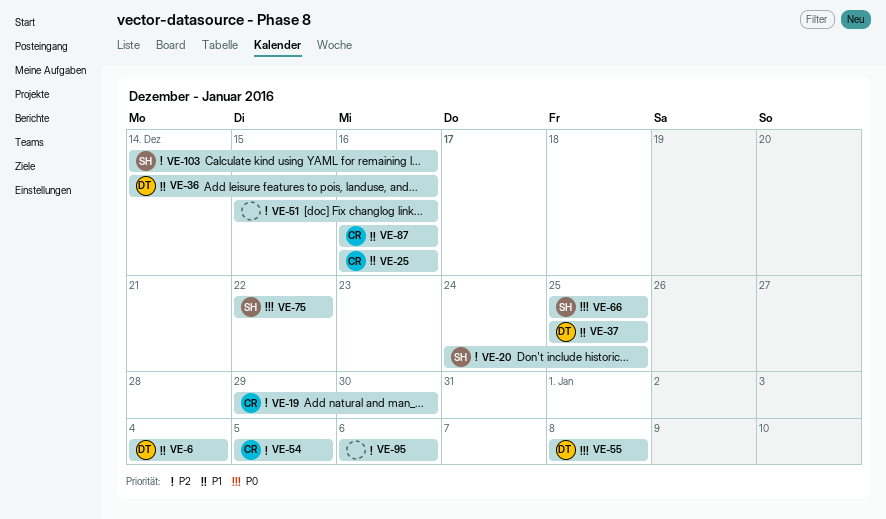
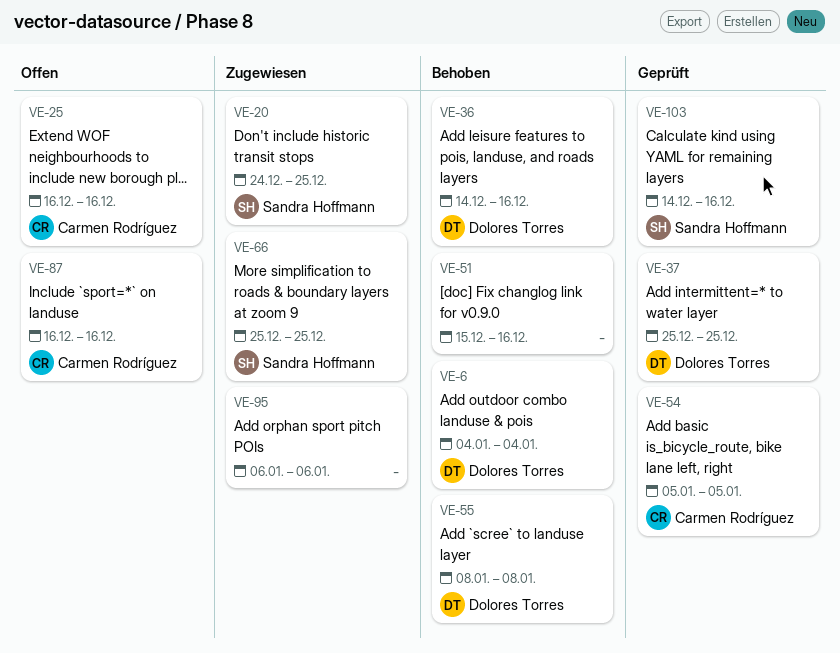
VE-19: present -> none
VE-75: present -> none

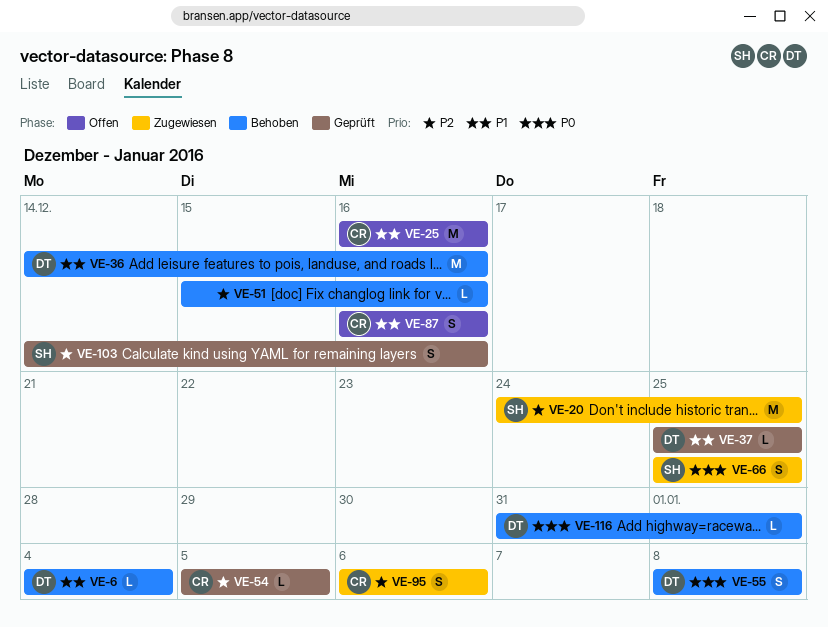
VE-95, owner: none -> Carmen Rodríguez
VE-116: none -> present

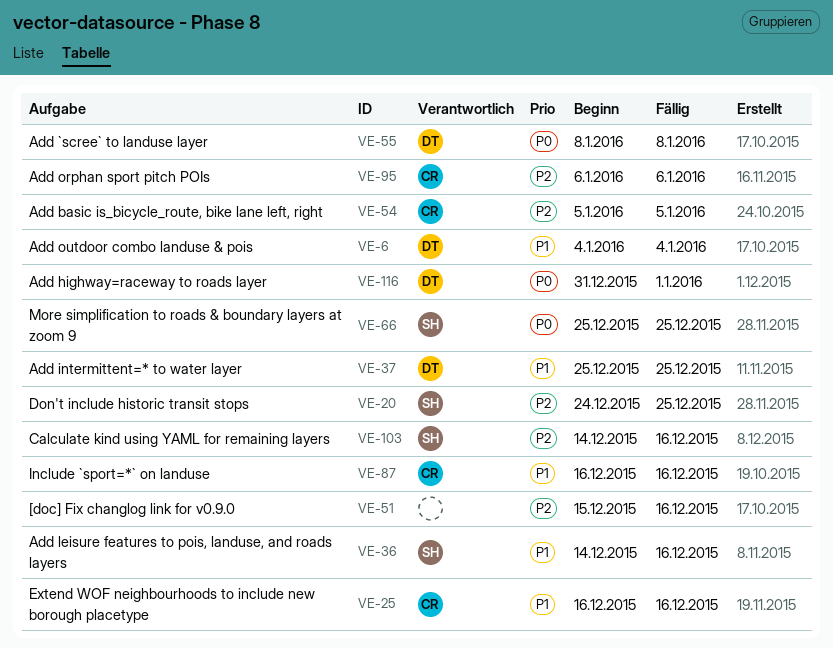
VE-36, owner: DT -> SH

